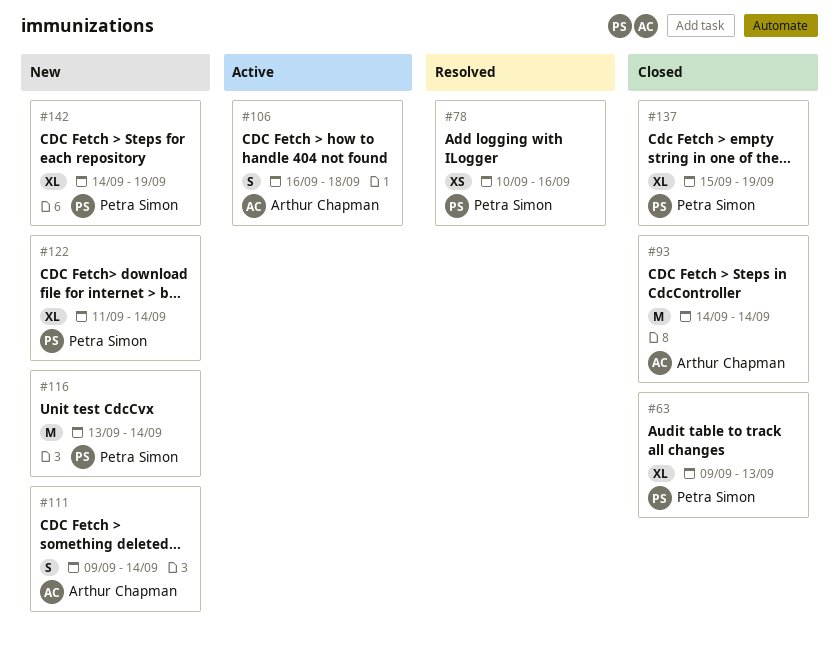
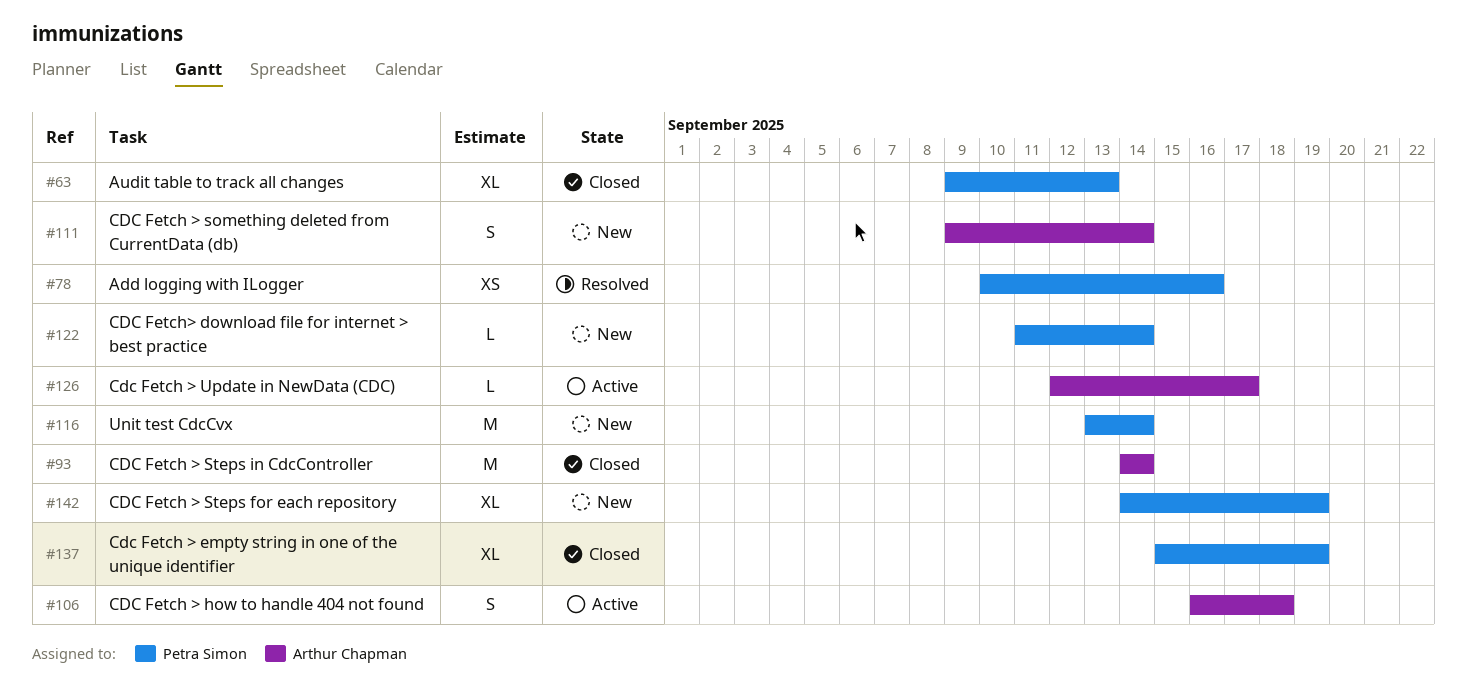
#122, estimate: XL -> L
#126: none -> present

